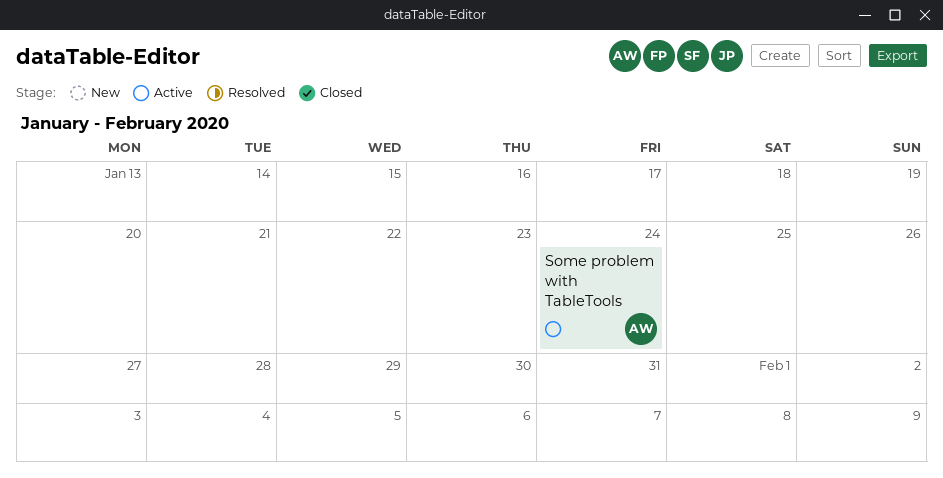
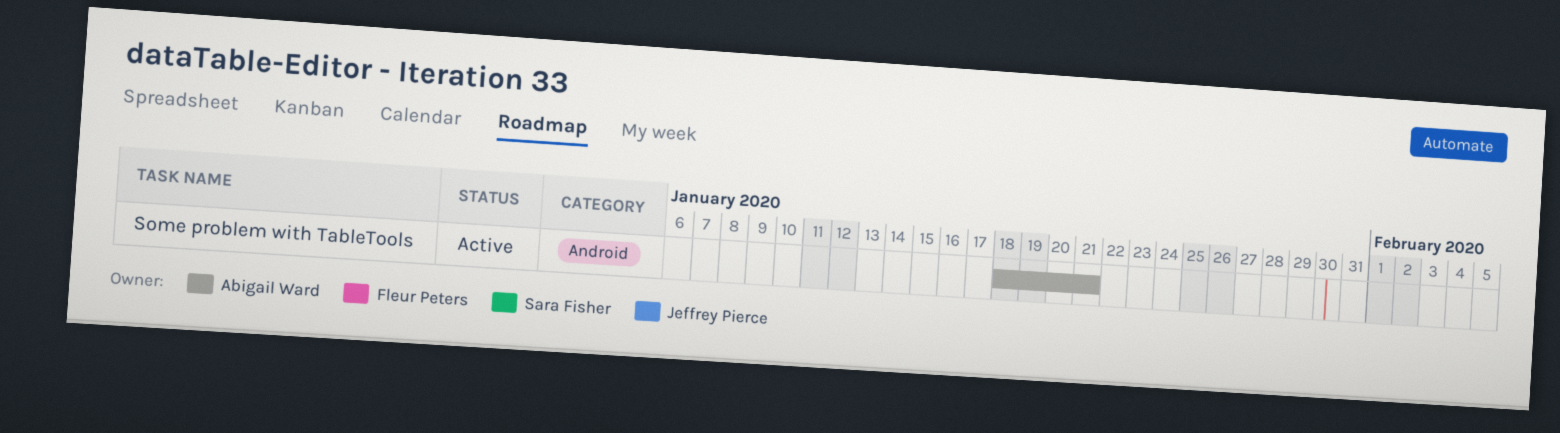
Some problem with TableTools, due: Jan 24 -> Jan 21

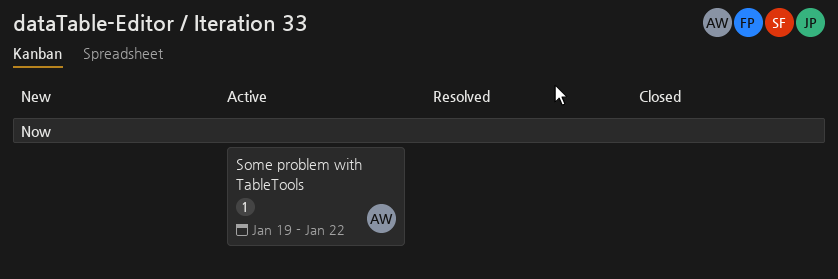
Some problem with TableTools, start: Jan 18 -> Jan 19
Some problem with TableTools, due: Jan 21 -> Jan 22

